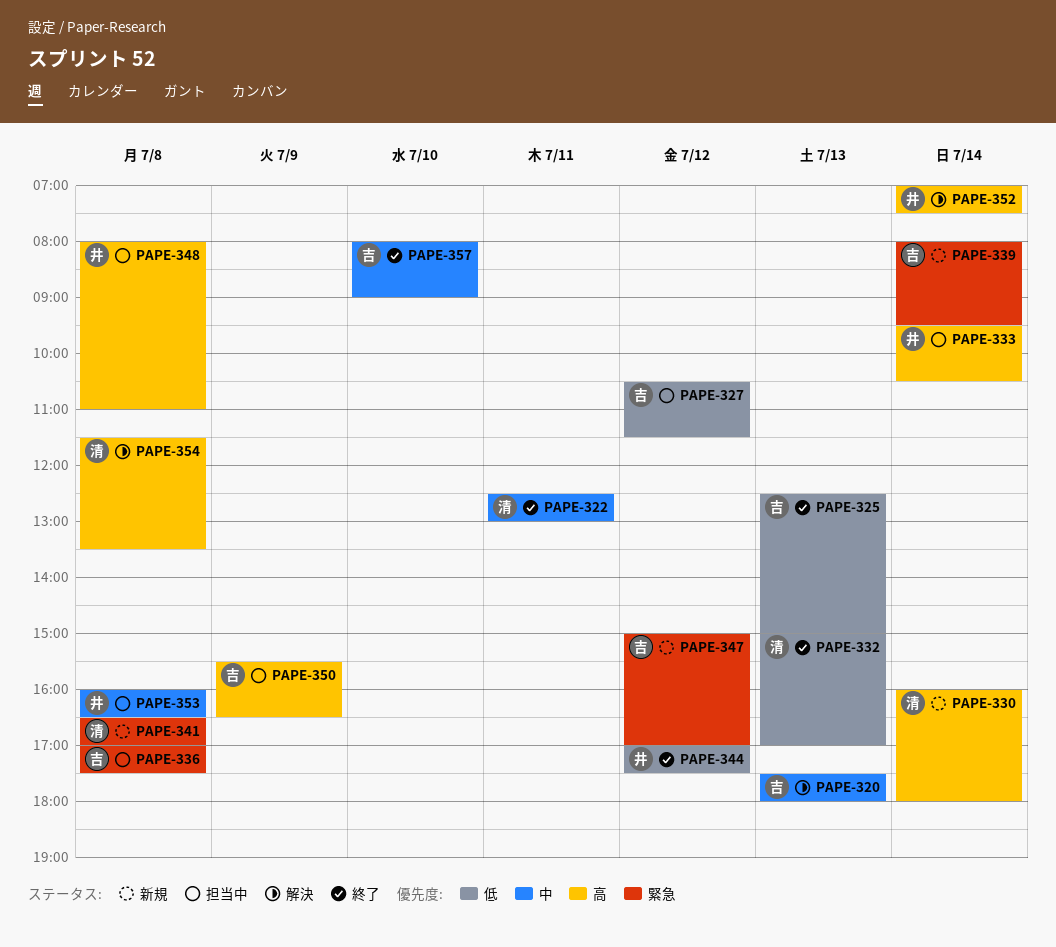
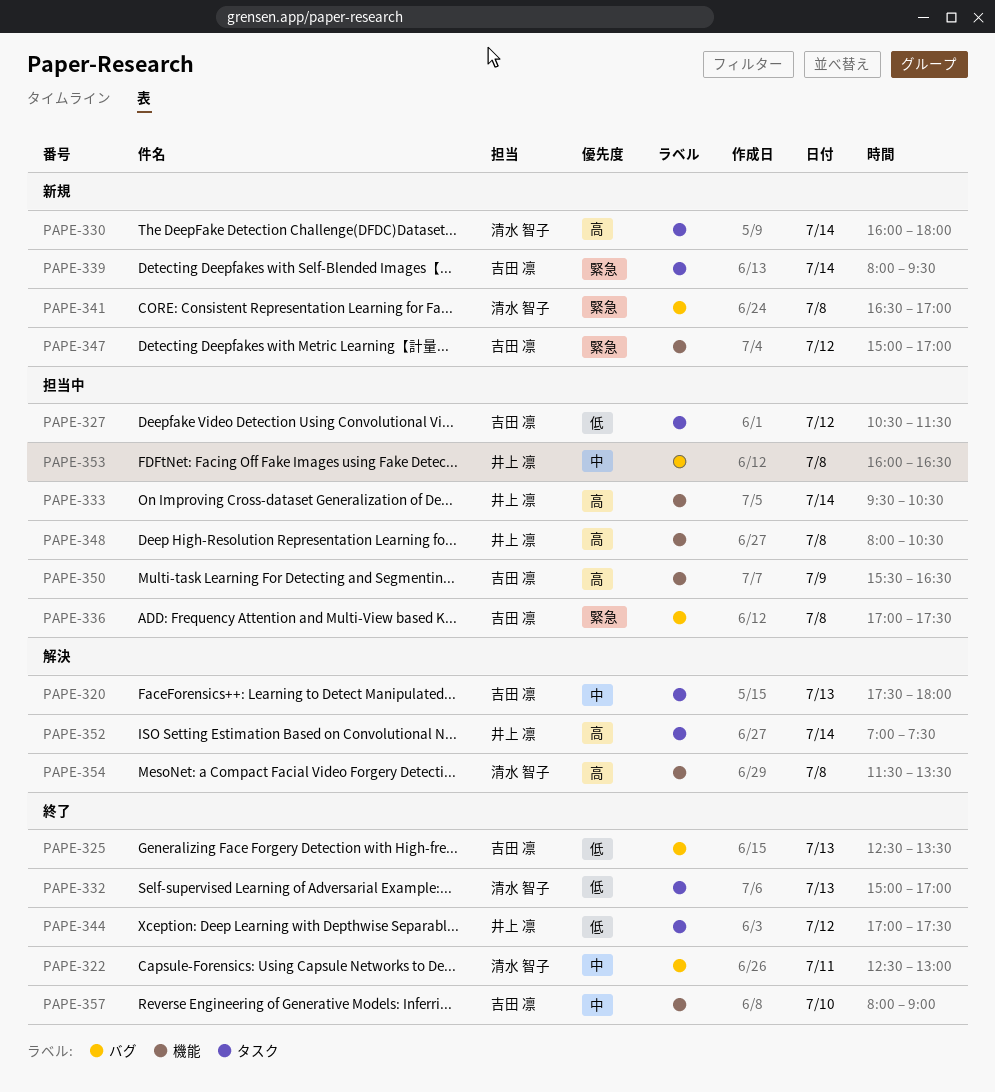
PAPE-325, ends: 15:00 -> 13:30
PAPE-348, ends: 11:00 -> 10:30

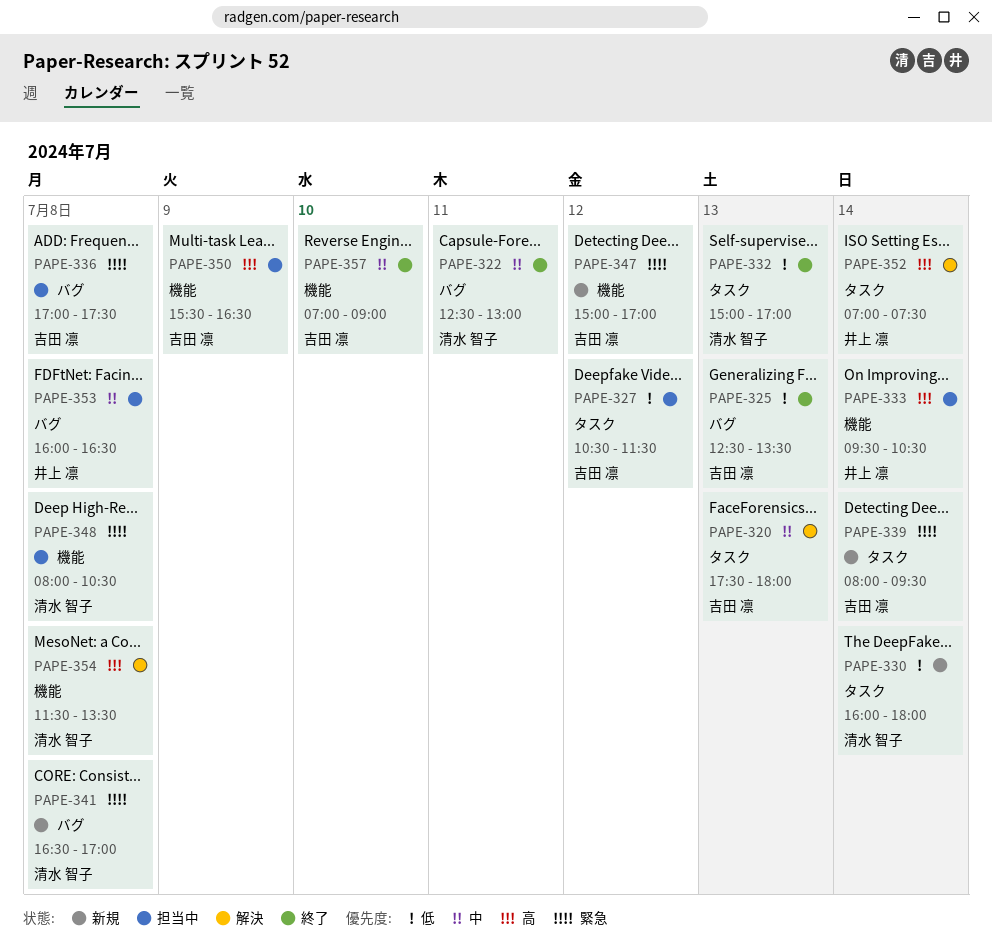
PAPE-330, priority: 高 -> 低
PAPE-344: present -> none
PAPE-348, owner: 井上 凛 -> 清水 智子
PAPE-348, priority: 高 -> 緊急
PAPE-357, begins: 08:00 -> 07:00

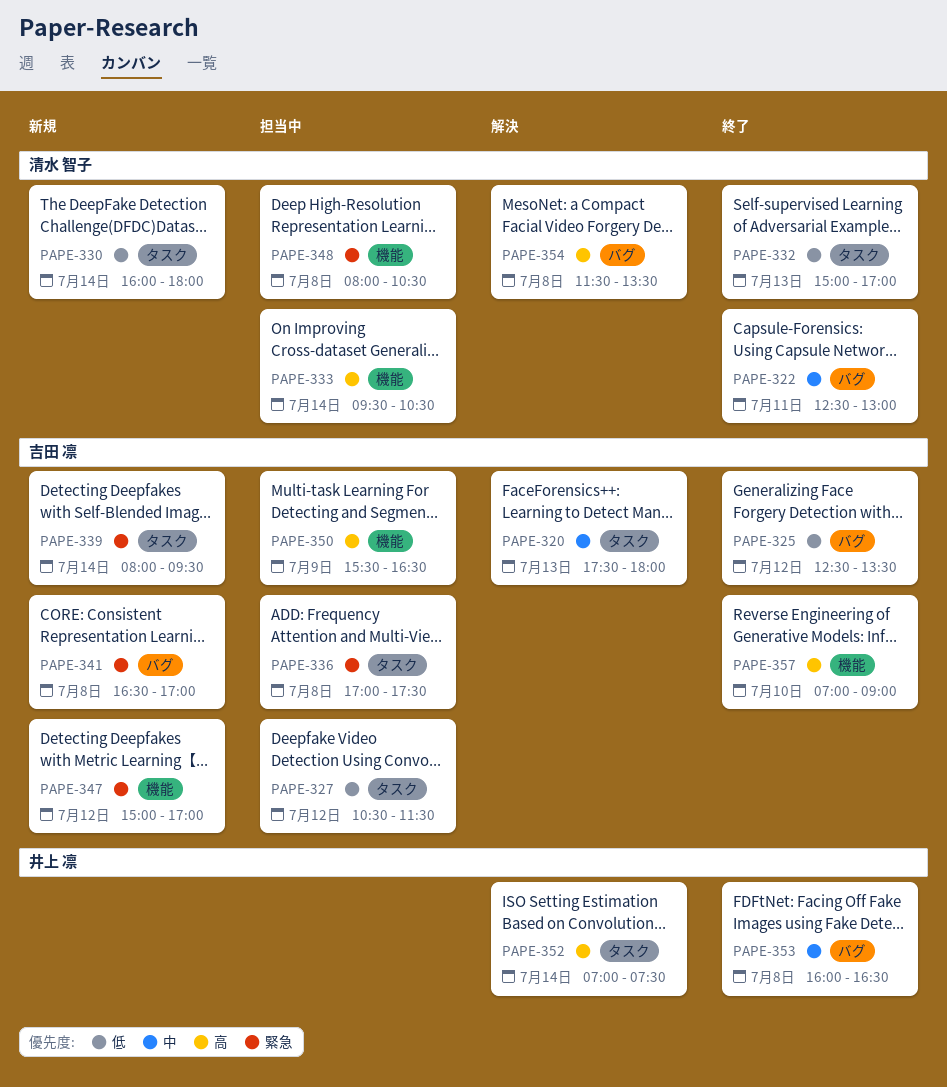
PAPE-325, day: Jul 13 -> Jul 12
PAPE-333, owner: 井上 凛 -> 清水 智子
PAPE-336, label: バグ -> タスク
PAPE-341, owner: 清水 智子 -> 吉田 凛
PAPE-353, status: 担当中 -> 終了
PAPE-354, label: 機能 -> バグ
PAPE-357, priority: 中 -> 高

